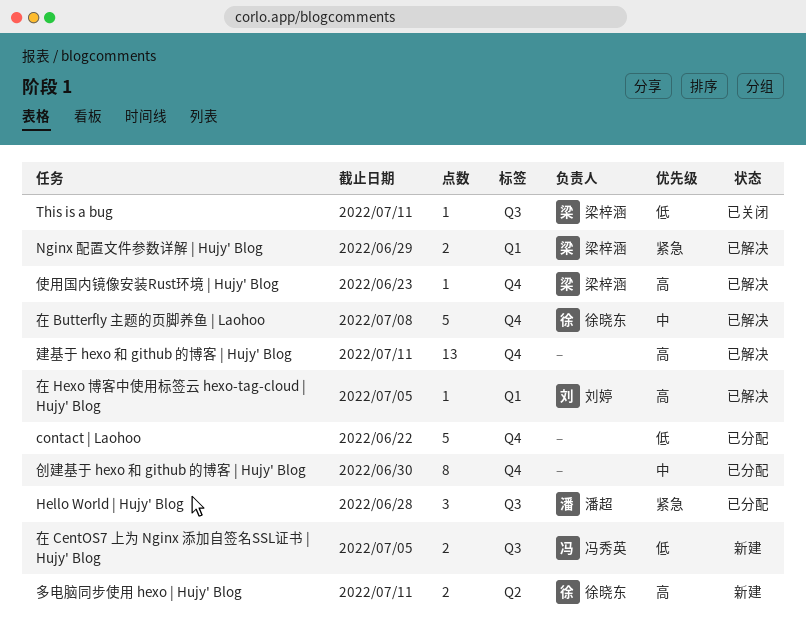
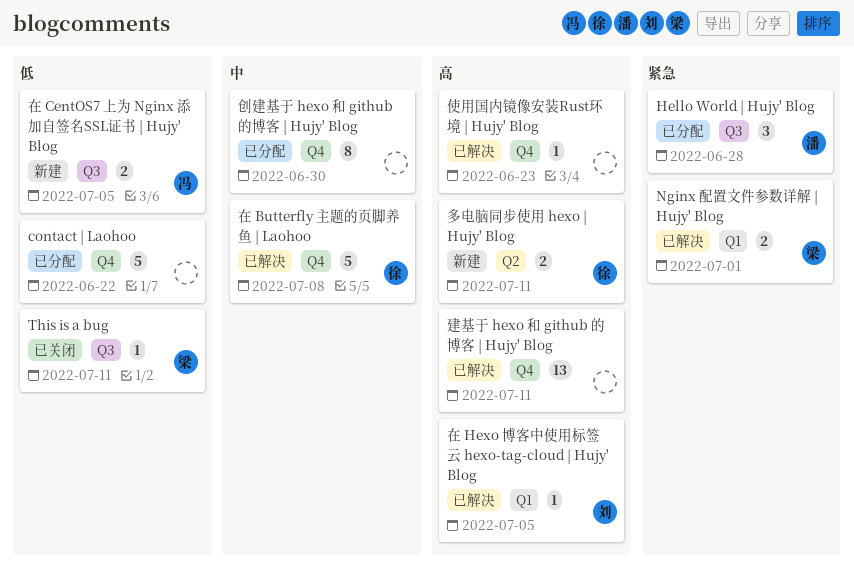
Nginx 配置文件参数详解 | Hujy' Blog, due: Jun 29 -> Jul 1
使用国内镜像安装Rust环境 | Hujy' Blog, owner: 梁梓涵 -> none

